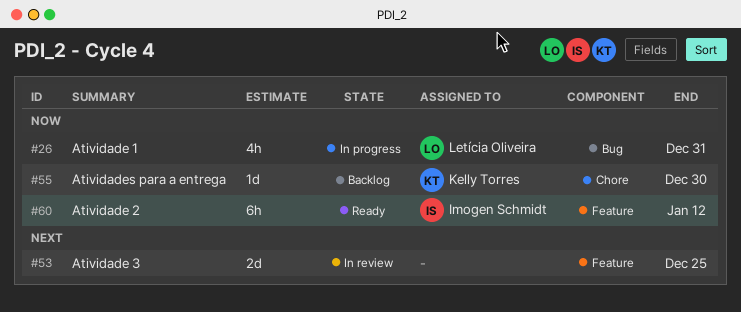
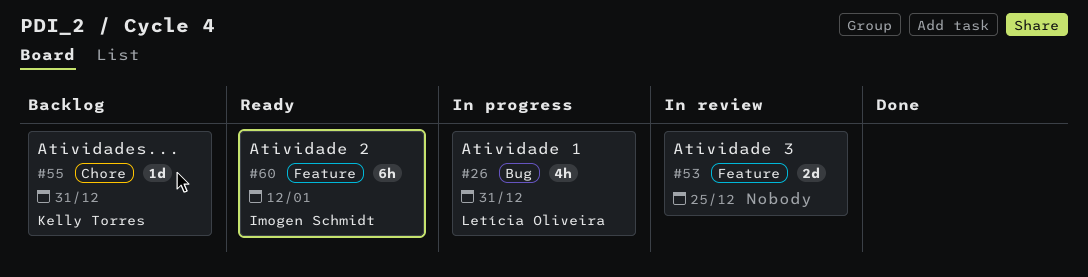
#55, due: Dec 30 -> Dec 31

